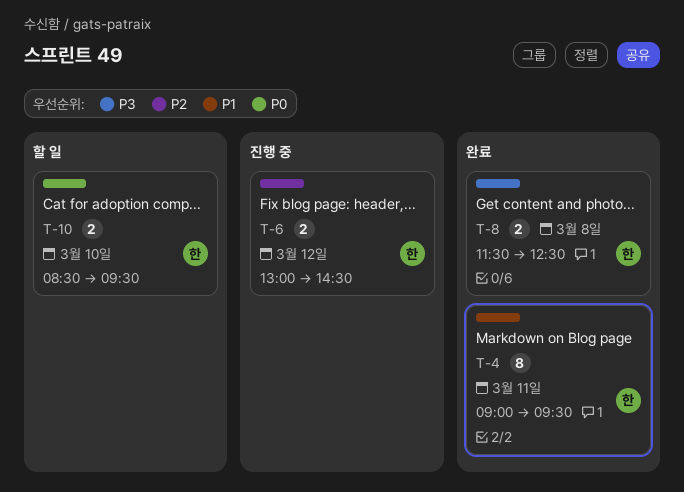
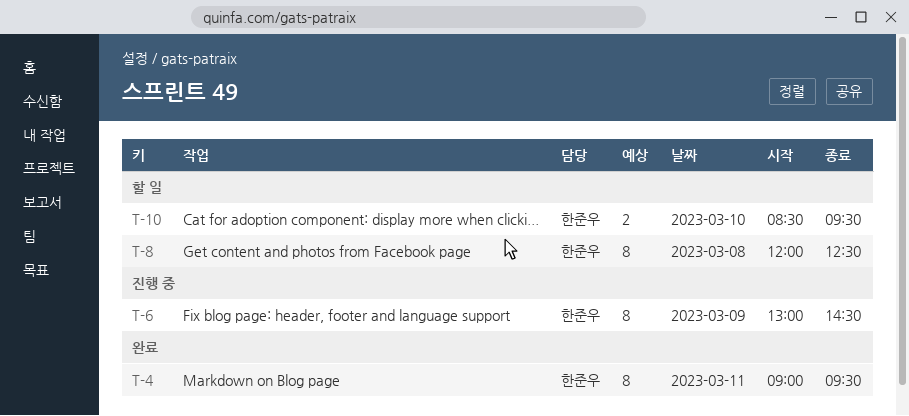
T-6, estimate: 2 -> 8
T-6, day: Mar 12 -> Mar 9
T-8, status: 완료 -> 할 일
T-8, estimate: 2 -> 8
T-8, begins: 11:30 -> 12:00

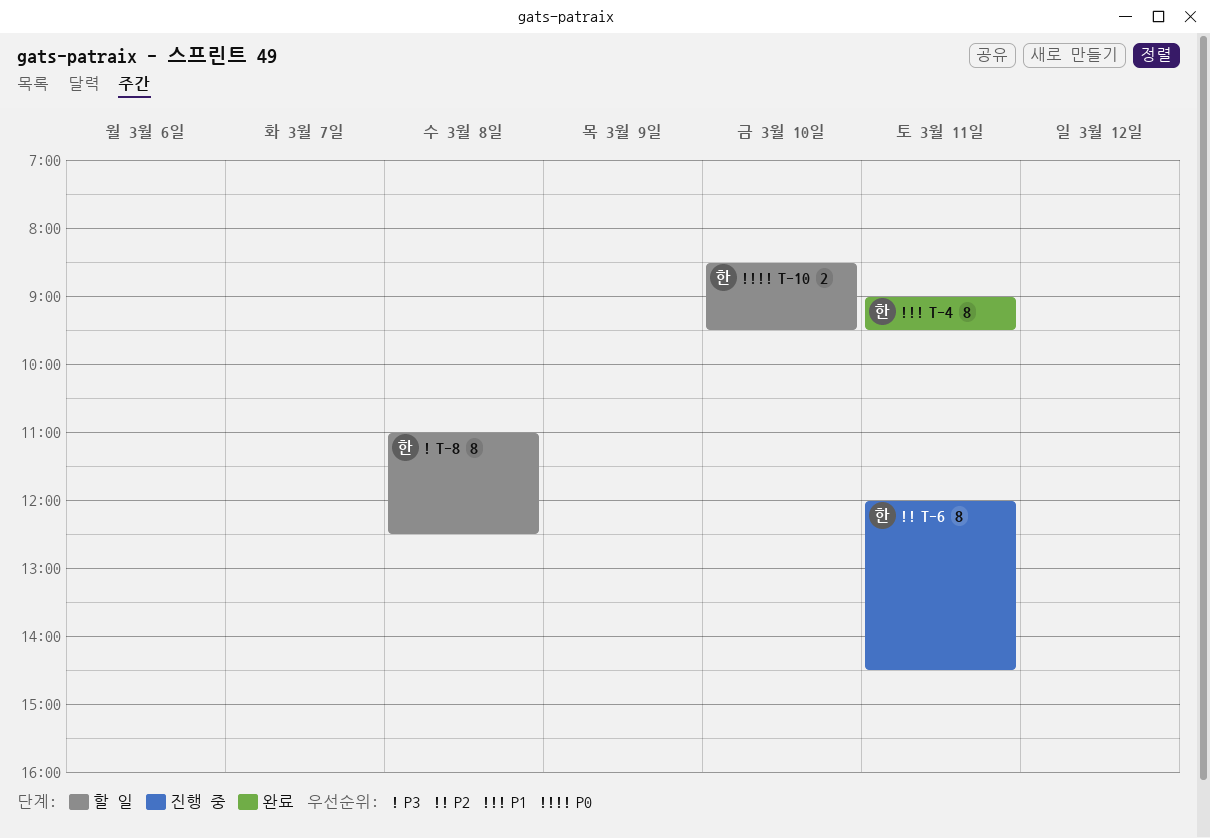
T-6, day: Mar 9 -> Mar 11
T-6, begins: 13:00 -> 12:00
T-8, begins: 12:00 -> 11:00

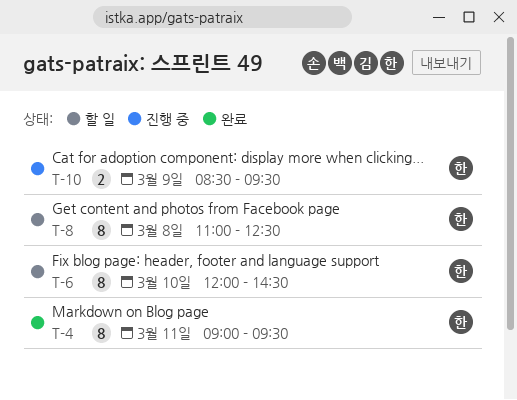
T-6, status: 진행 중 -> 할 일
T-6, day: Mar 11 -> Mar 10
T-10, status: 할 일 -> 진행 중
T-10, day: Mar 10 -> Mar 9

